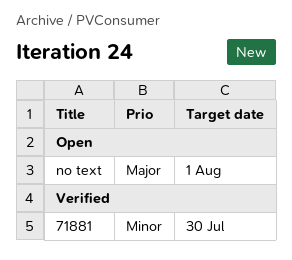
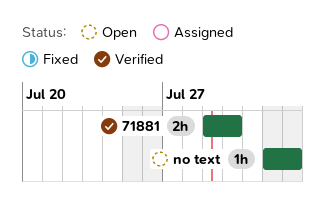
no text, due: Aug 1 -> Aug 2

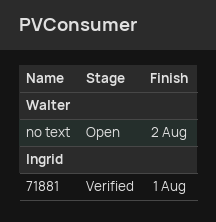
71881, due: Jul 30 -> Aug 1

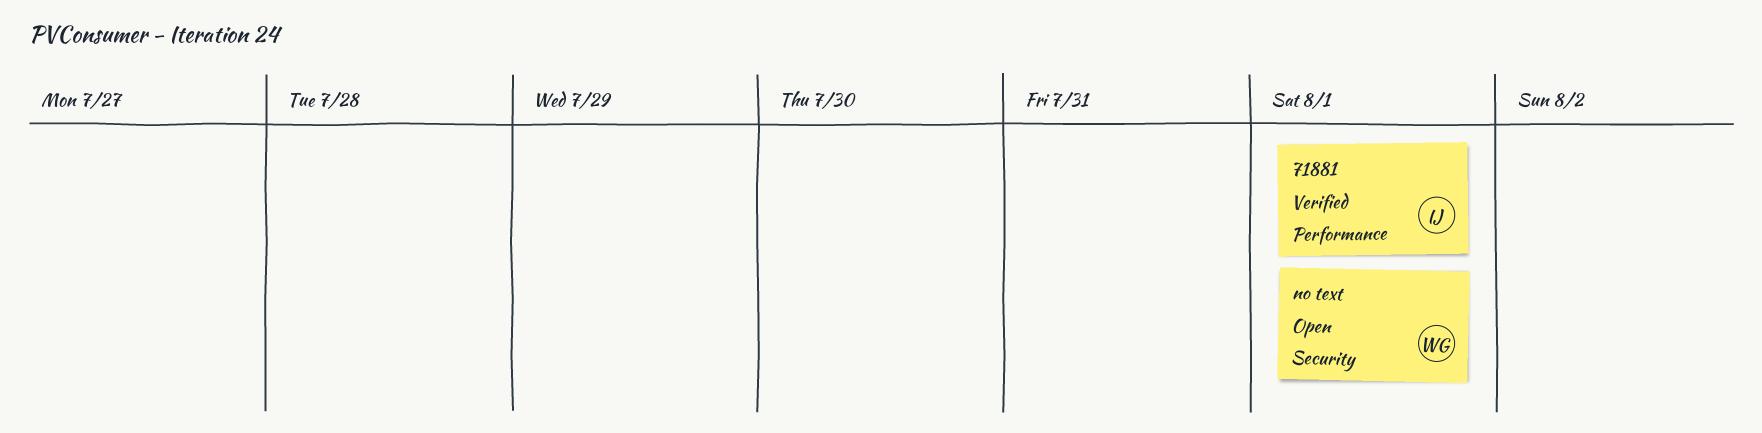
no text, due: Aug 2 -> Aug 1

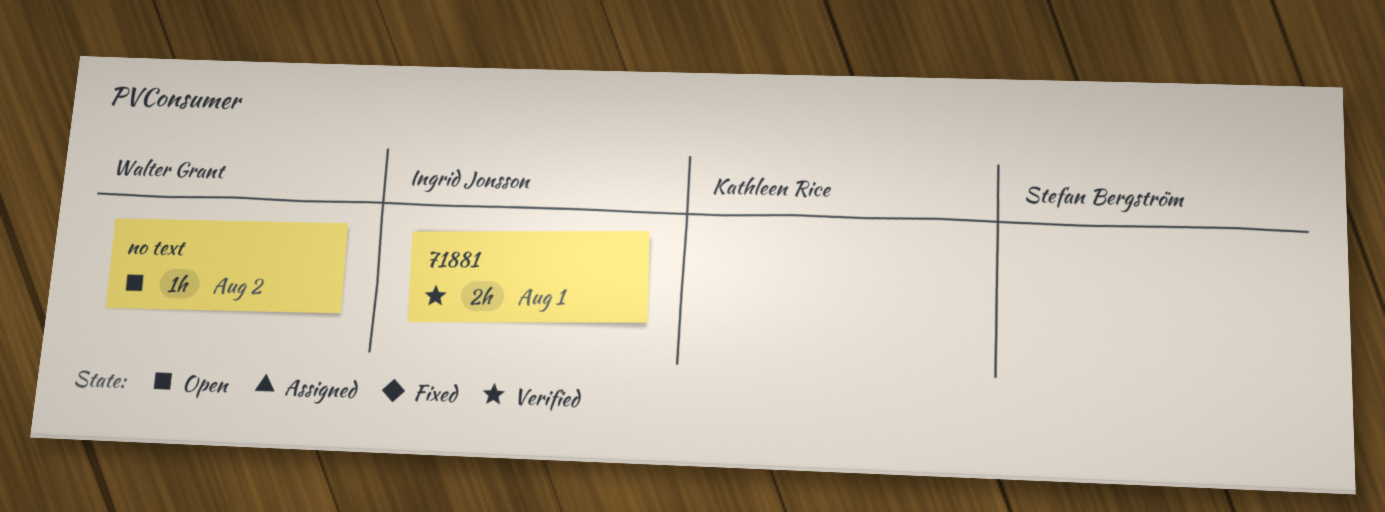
no text, due: Aug 1 -> Aug 2

